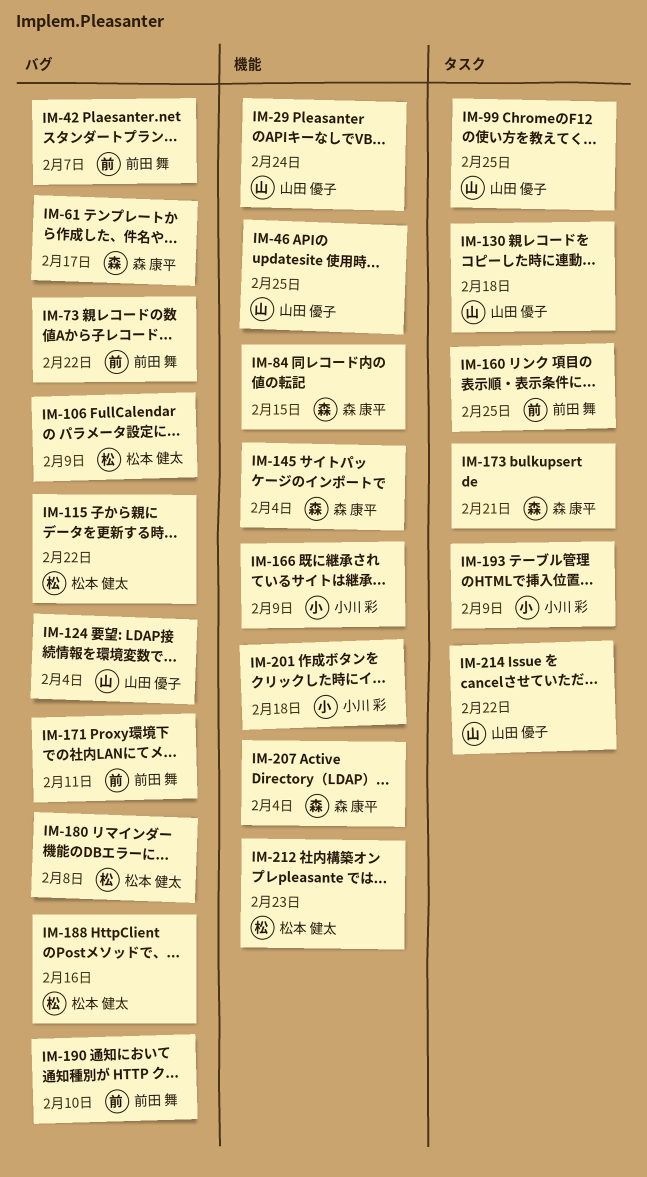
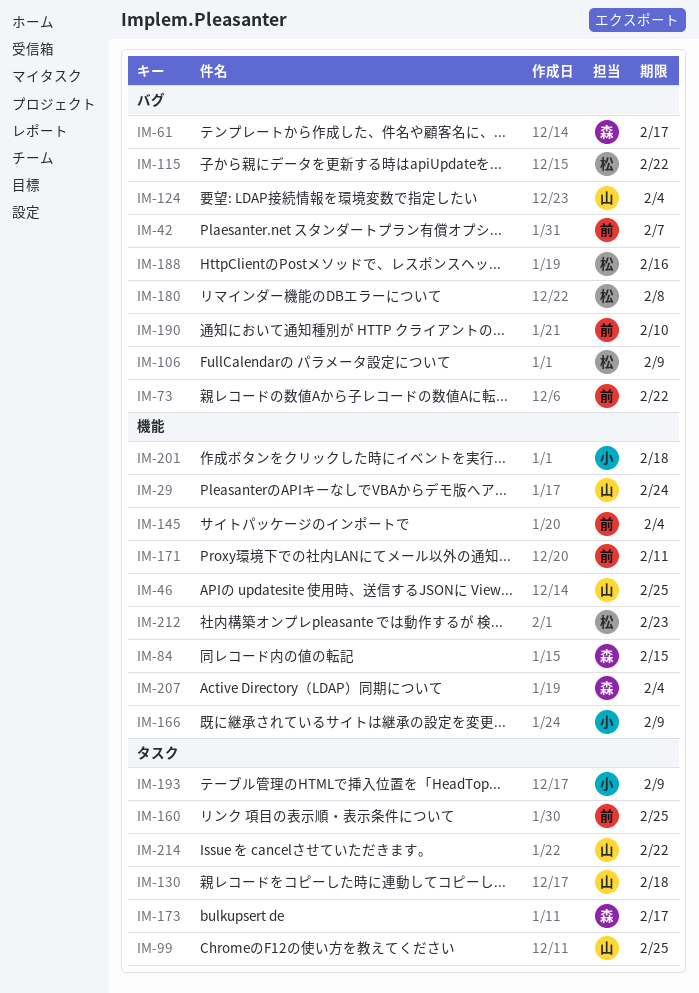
IM-145, owner: 森 康平 -> 前田 舞
IM-171, label: バグ -> 機能
IM-173, due: Feb 21 -> Feb 17

